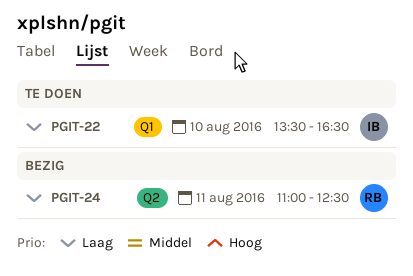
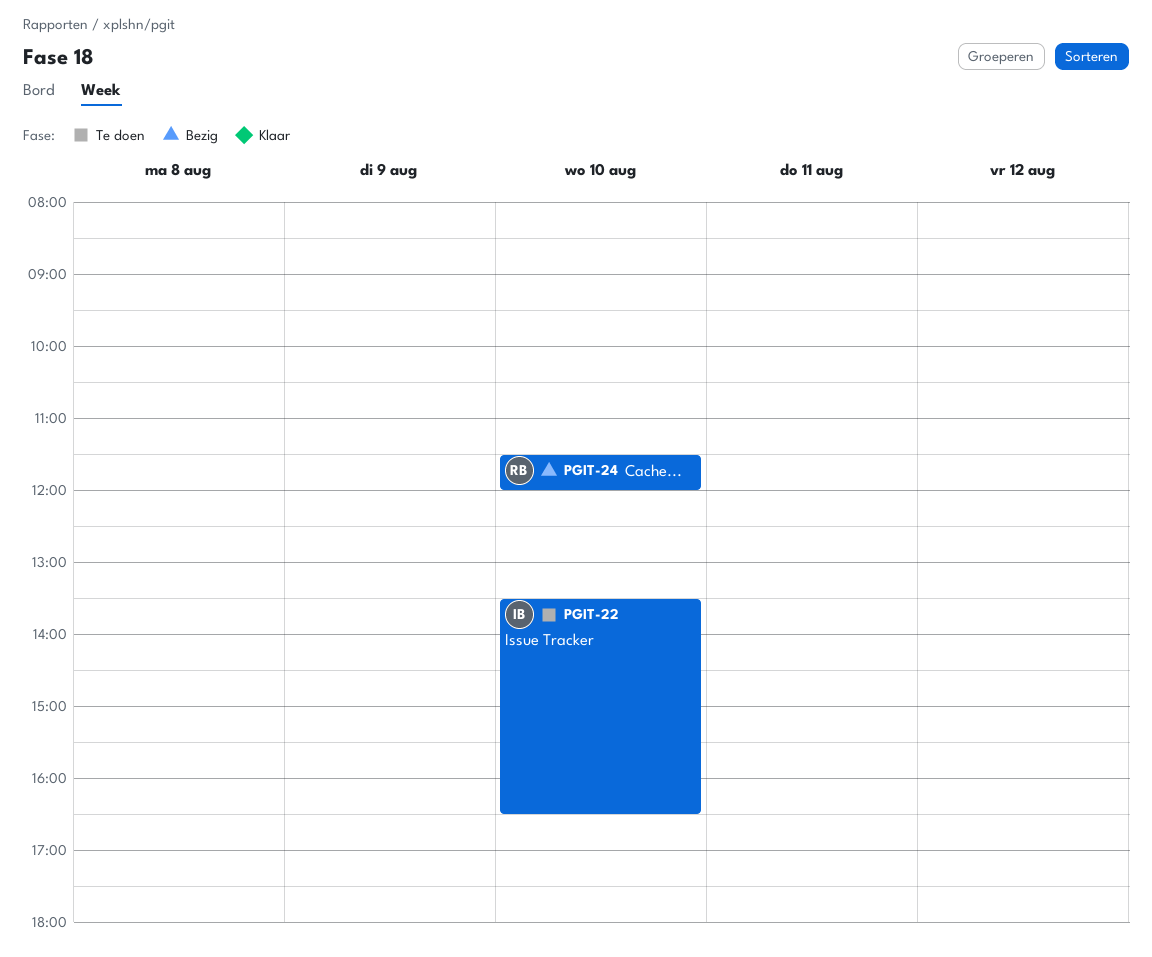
PGIT-24, day: Aug 11 -> Aug 10
PGIT-24, begins: 11:00 -> 11:30
PGIT-24, ends: 12:30 -> 12:00

